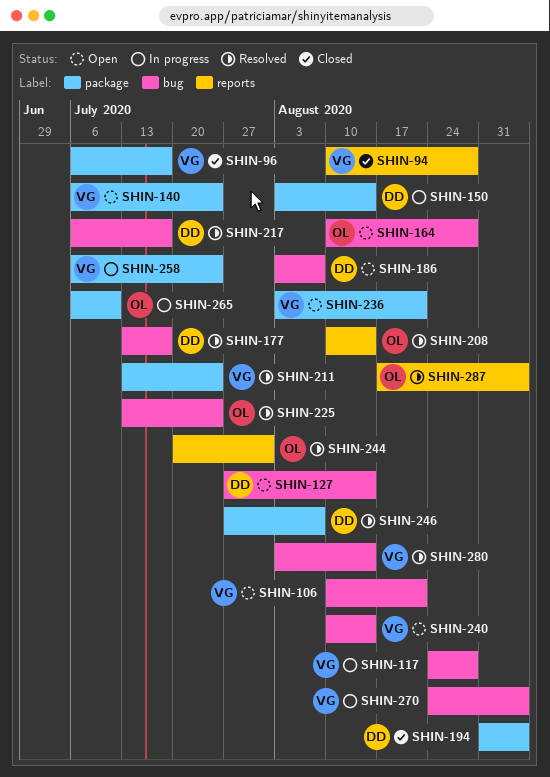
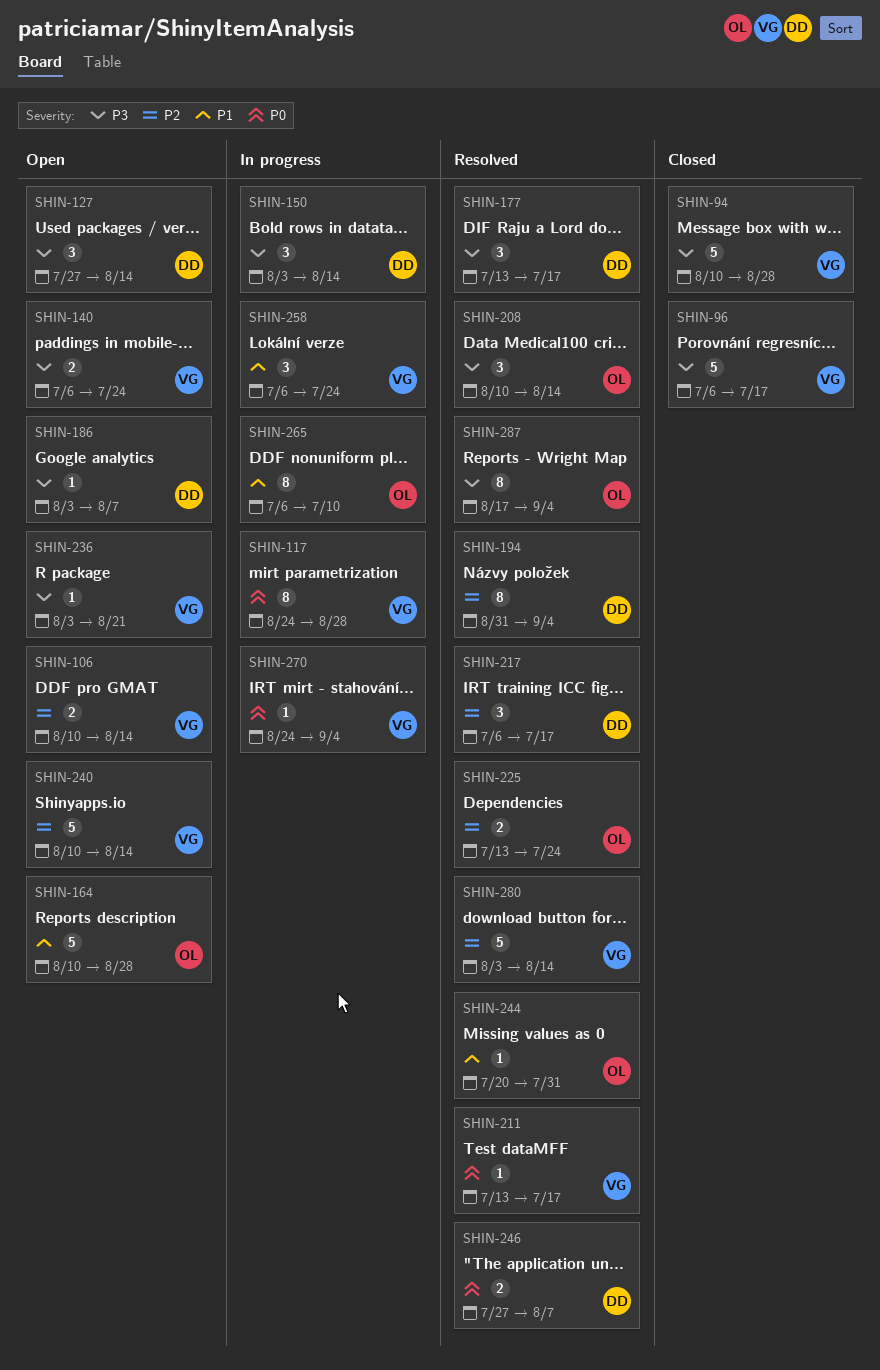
SHIN-106, due: Aug 21 -> Aug 14
SHIN-194, status: Closed -> Resolved
SHIN-211, due: Jul 24 -> Jul 17

